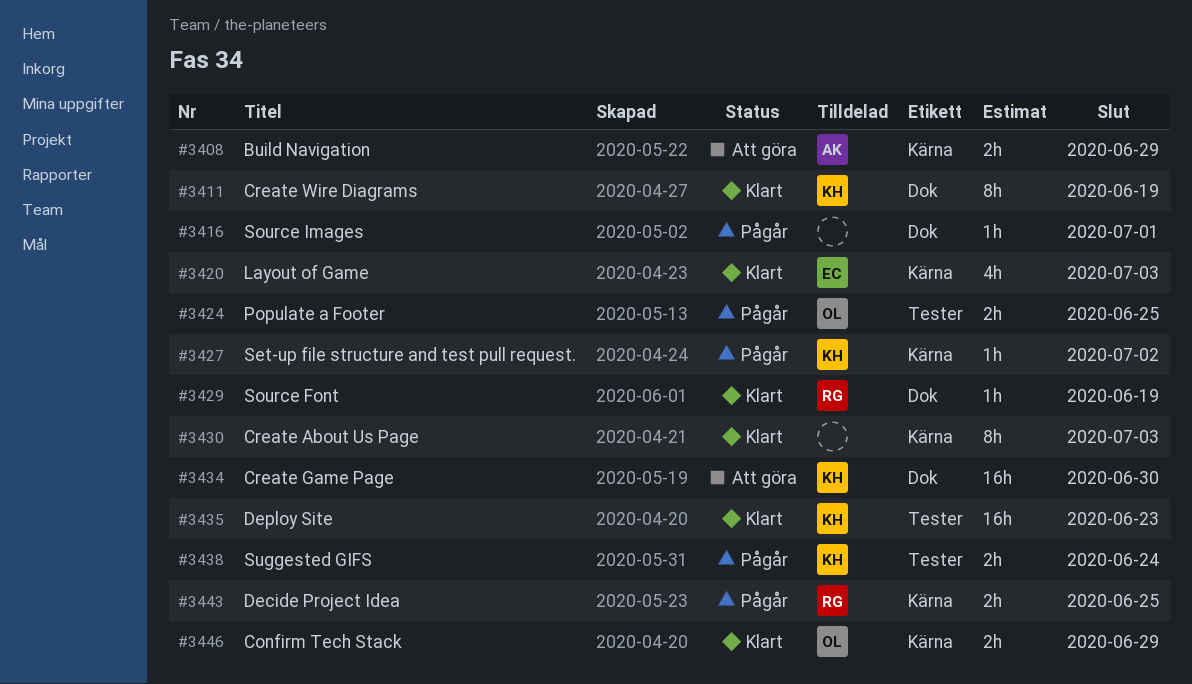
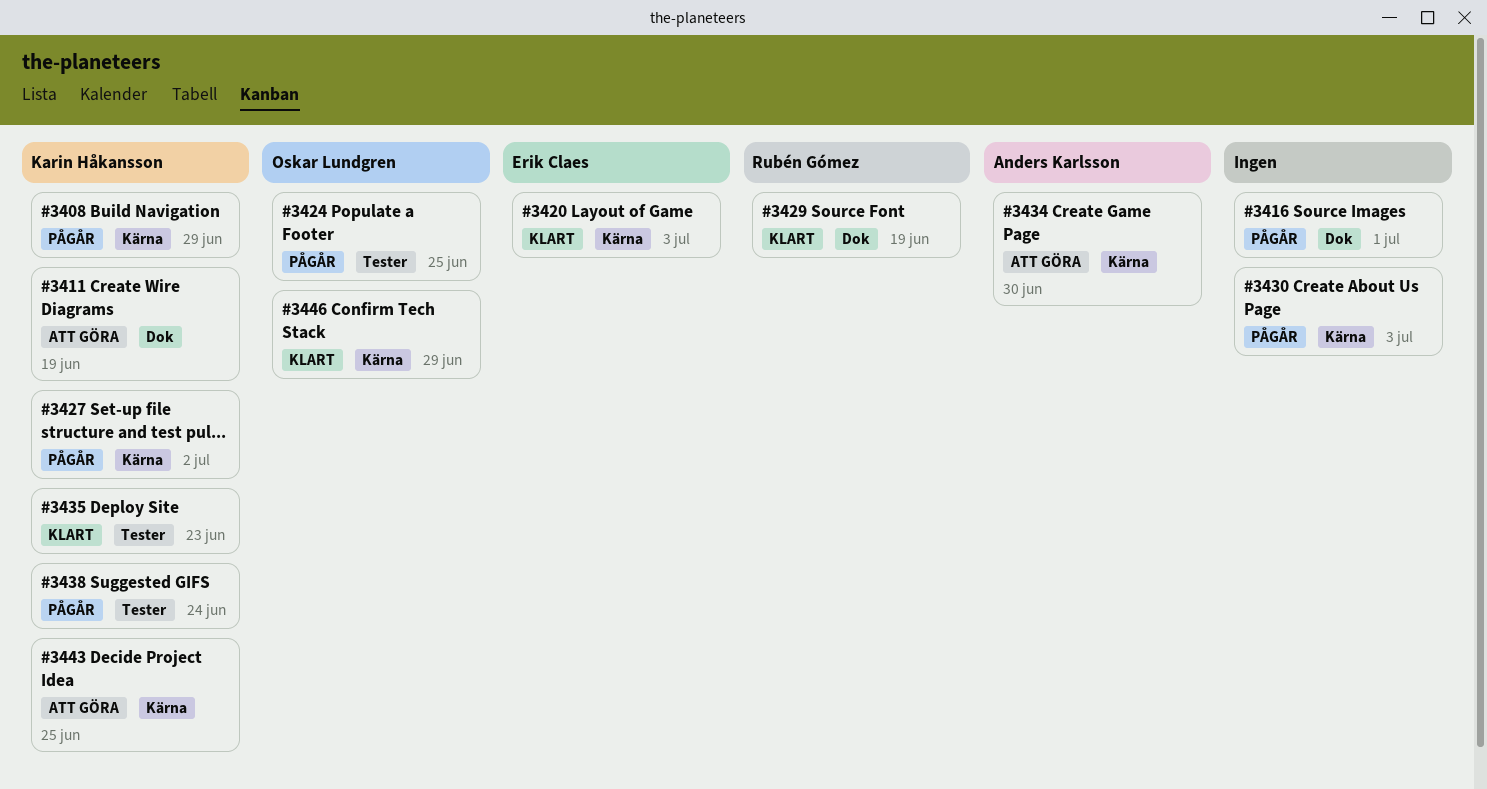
#3408, status: Att göra -> Pågår
#3408, owner: Anders Karlsson -> Karin Håkansson
#3411, status: Klart -> Att göra
#3430, status: Klart -> Pågår
#3434, owner: Karin Håkansson -> Anders Karlsson
#3434, label: Dok -> Kärna
#3443, status: Pågår -> Att göra
#3443, owner: Rubén Gómez -> Karin Håkansson

